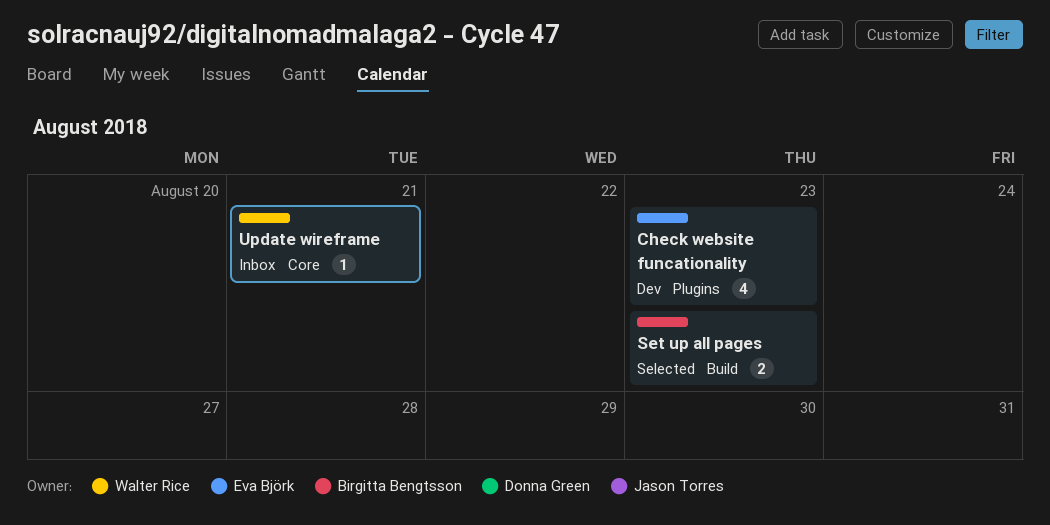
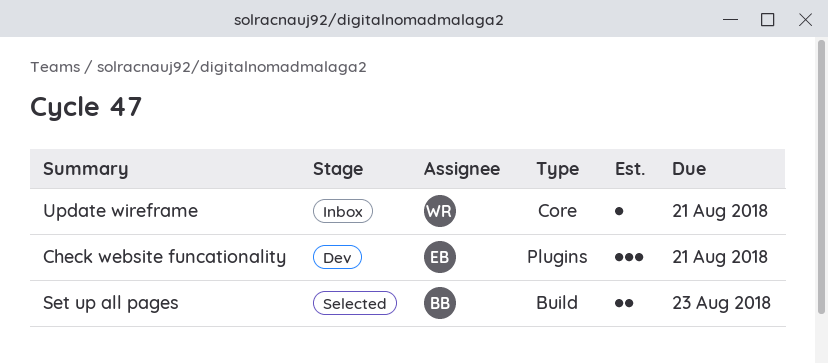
Check website funcationality, estimate: 4 -> 3
Check website funcationality, due: Aug 23 -> Aug 21

